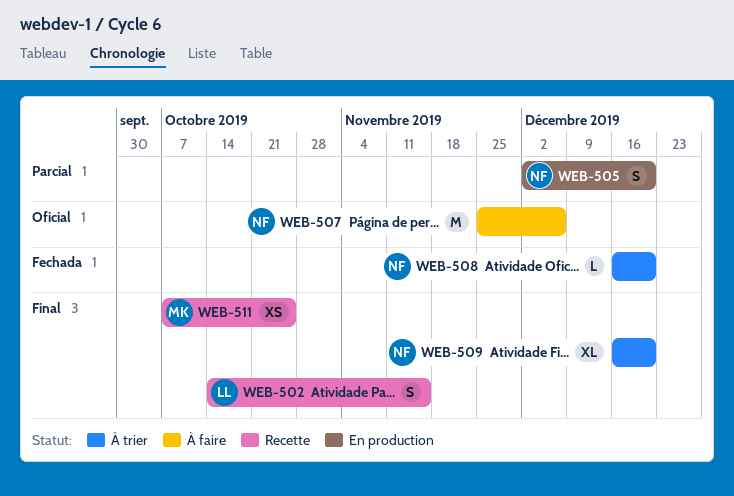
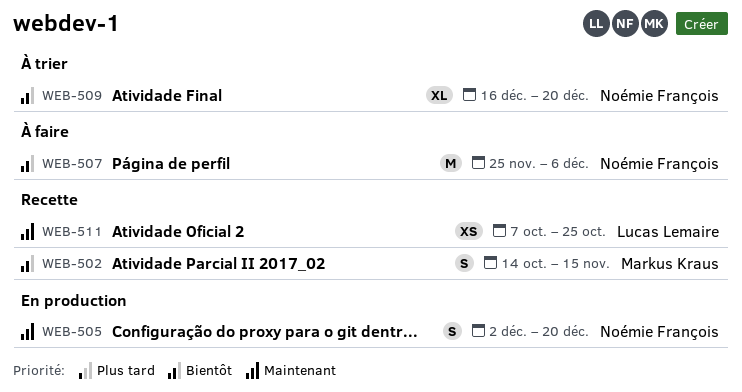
WEB-502, owner: Lucas Lemaire -> Markus Kraus
WEB-508: present -> none
WEB-511, owner: Markus Kraus -> Lucas Lemaire

